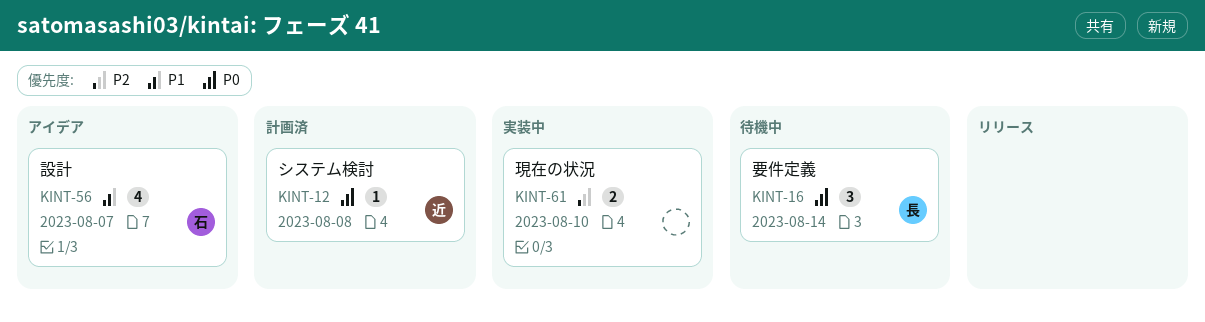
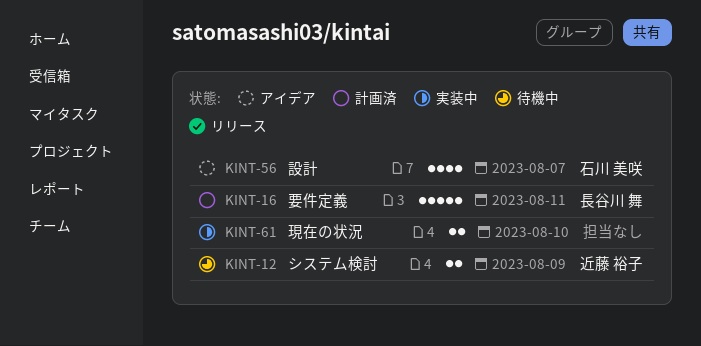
KINT-12, status: 計画済 -> 待機中
KINT-12, estimate: 1 -> 2
KINT-12, due: Aug 8 -> Aug 9
KINT-16, status: 待機中 -> 計画済
KINT-16, estimate: 3 -> 5
KINT-16, due: Aug 14 -> Aug 11

